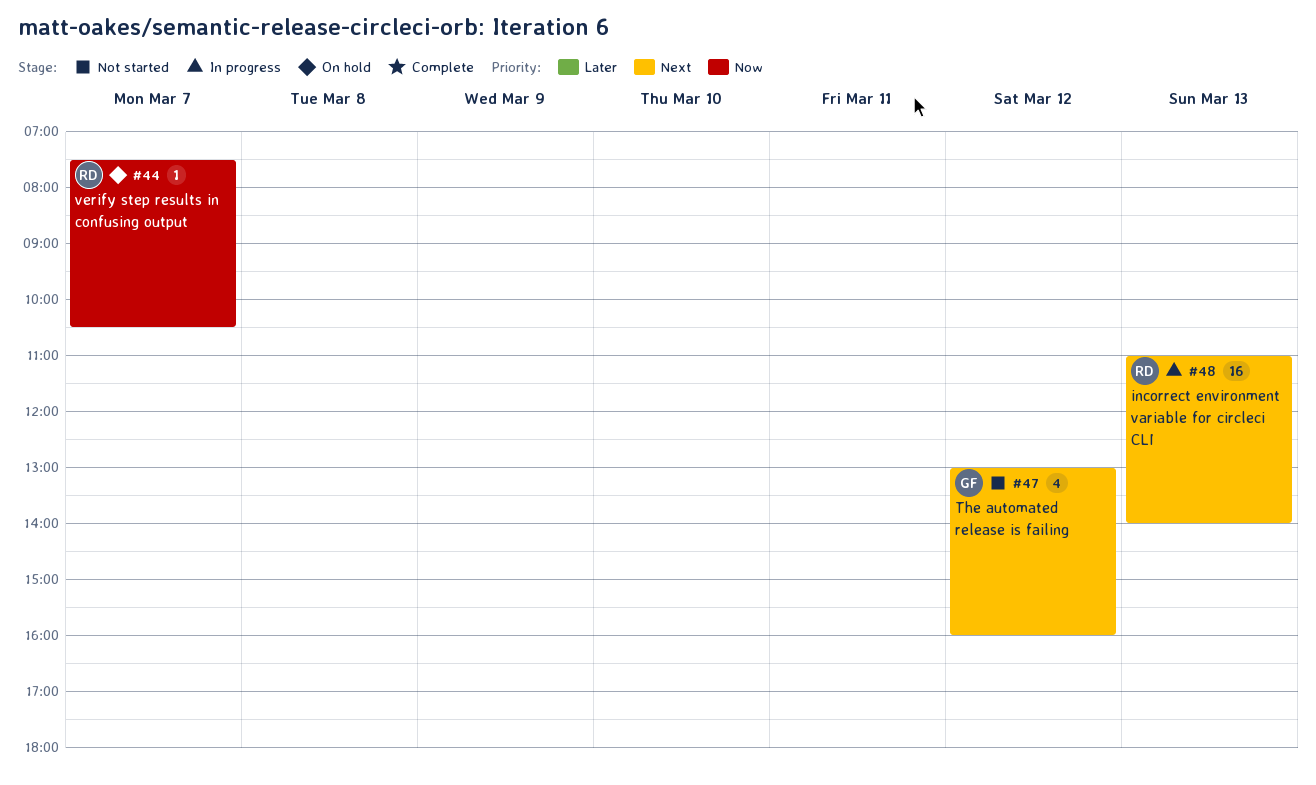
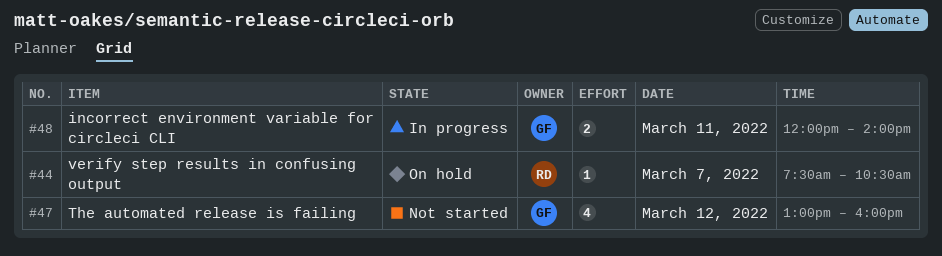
#48, owner: RD -> GF
#48, estimate: 16 -> 2
#48, day: Mar 13 -> Mar 11
#48, begins: 11:00 -> 12:00

